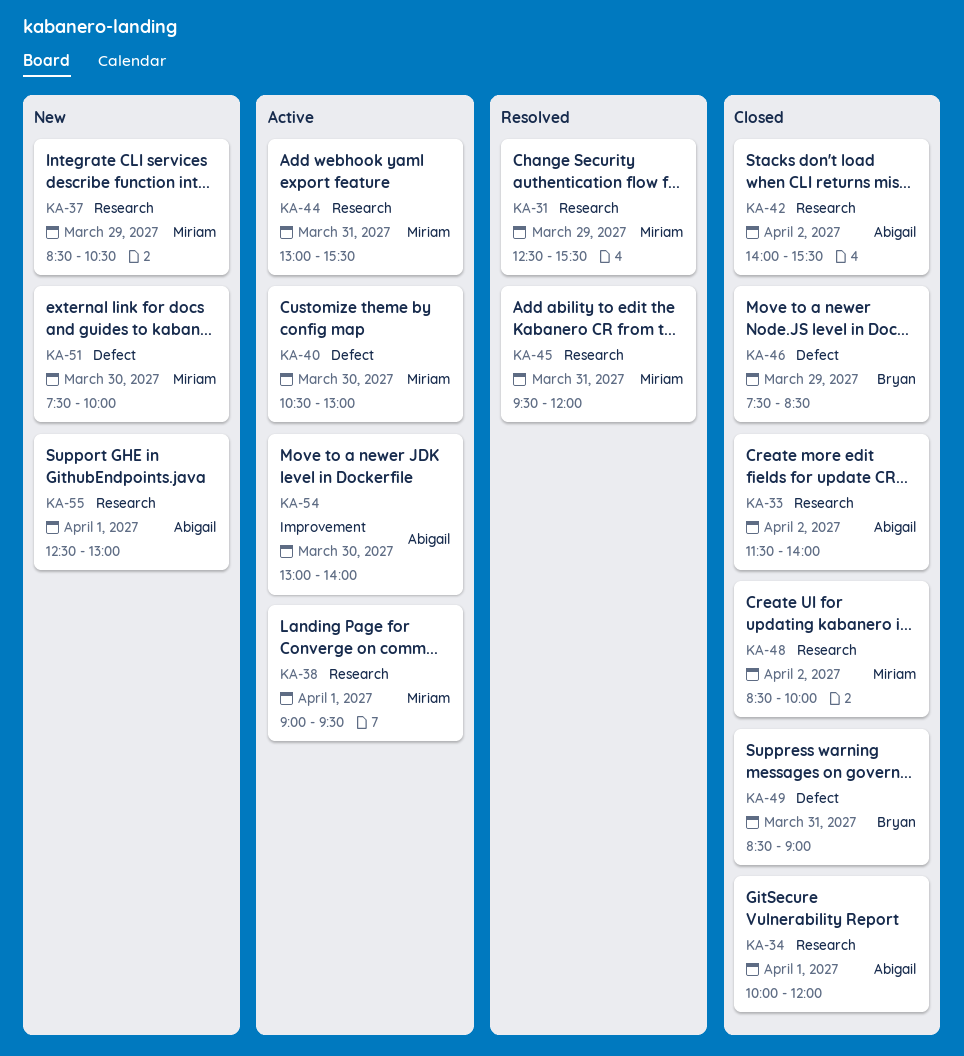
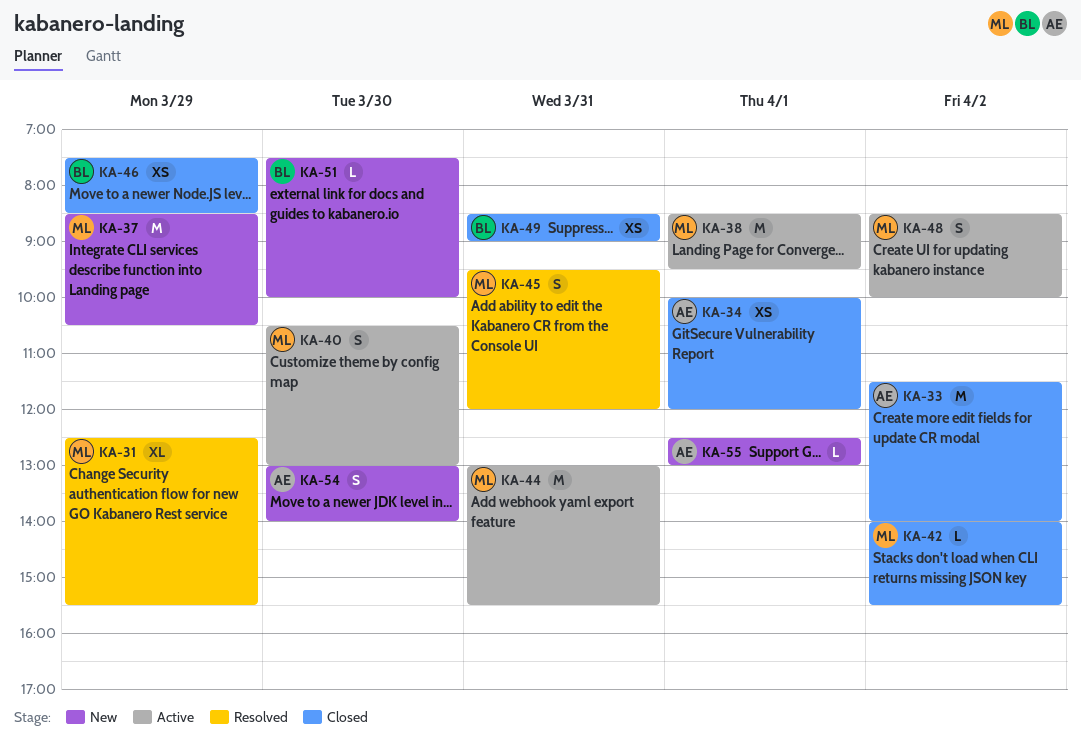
KA-38, begins: 09:00 -> 08:30
KA-42, owner: Abigail -> Miriam
KA-48, status: Closed -> Active
KA-51, owner: Miriam -> Bryan
KA-54, status: Active -> New

